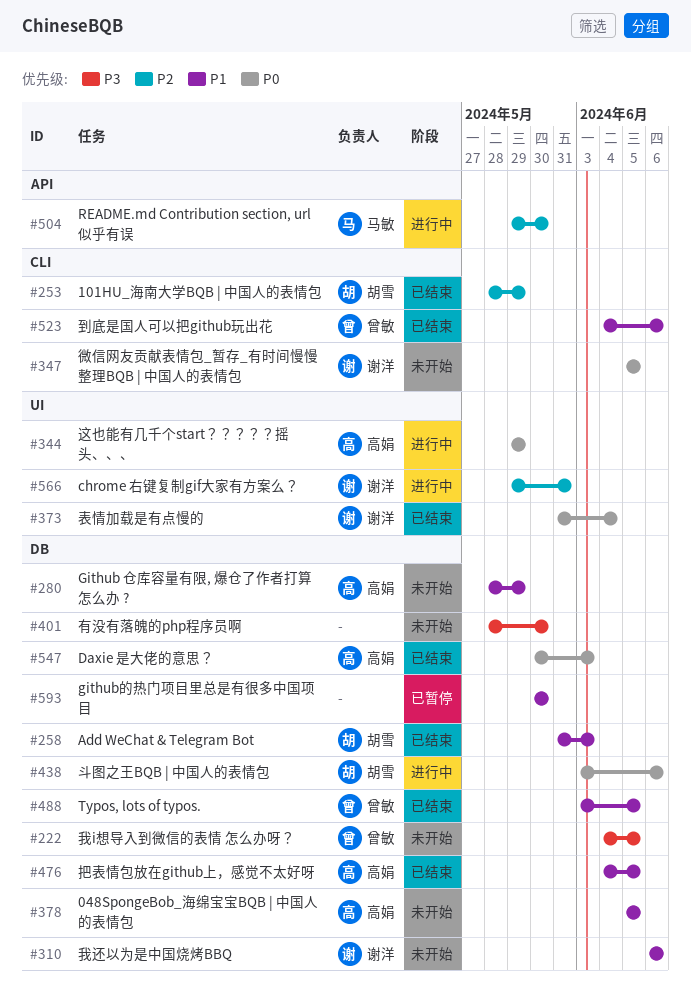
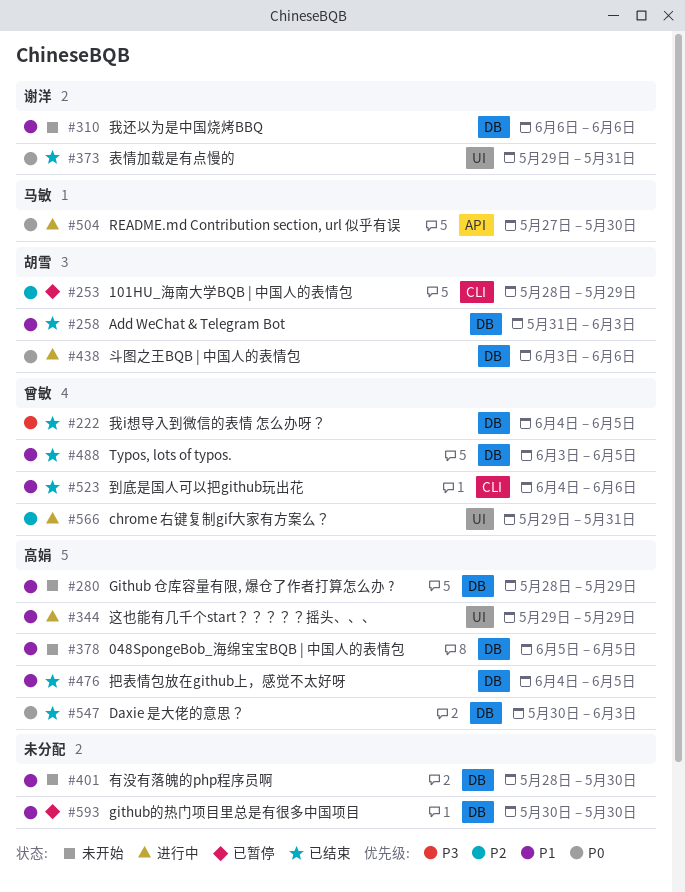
#222, status: 未开始 -> 已结束
#253, status: 已结束 -> 已暂停
#344, priority: P0 -> P1
#347: present -> none
#373, start: May 31 -> May 29
#373, due: Jun 4 -> May 31
#401, priority: P3 -> P1
#504, priority: P2 -> P0
#504, start: May 29 -> May 27
#566, owner: 谢洋 -> 曾敏

